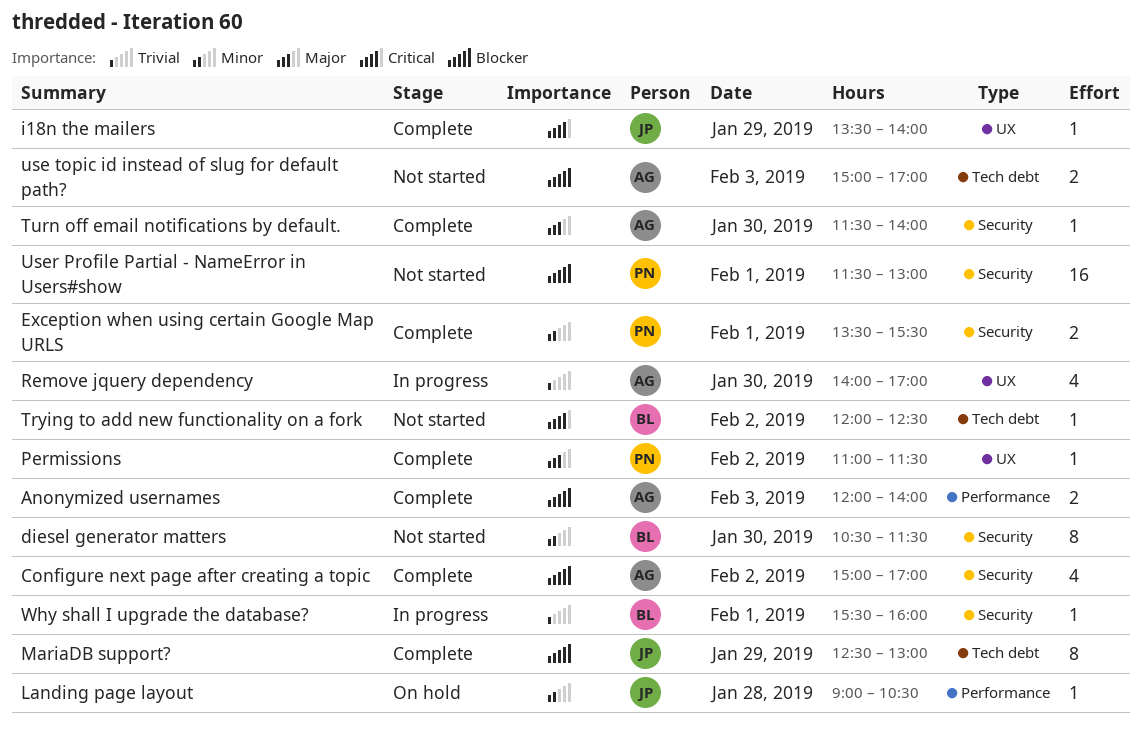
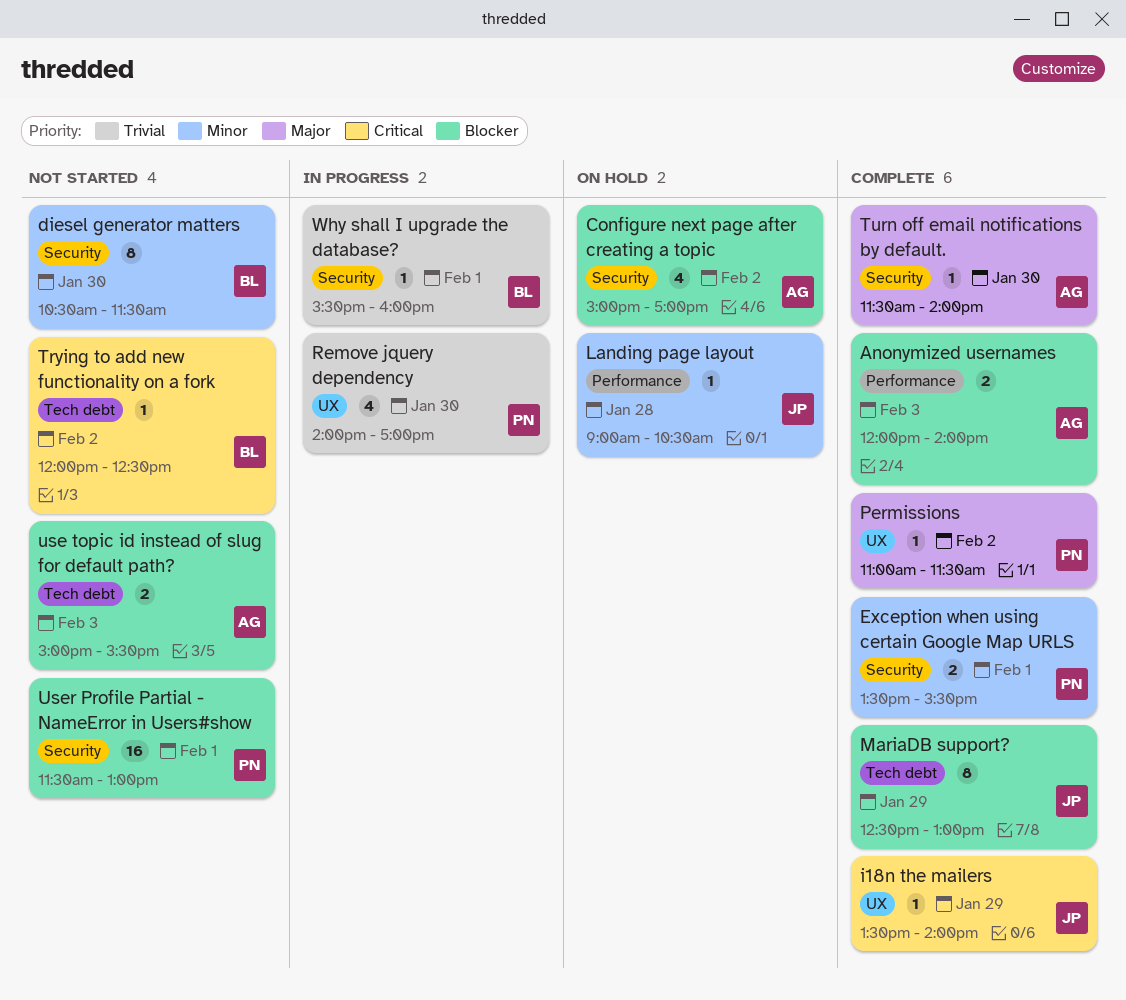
Configure next page after creating a topic, status: Complete -> On hold
Remove jquery dependency, owner: AG -> PN
use topic id instead of slug for default path?, ends: 17:00 -> 15:30

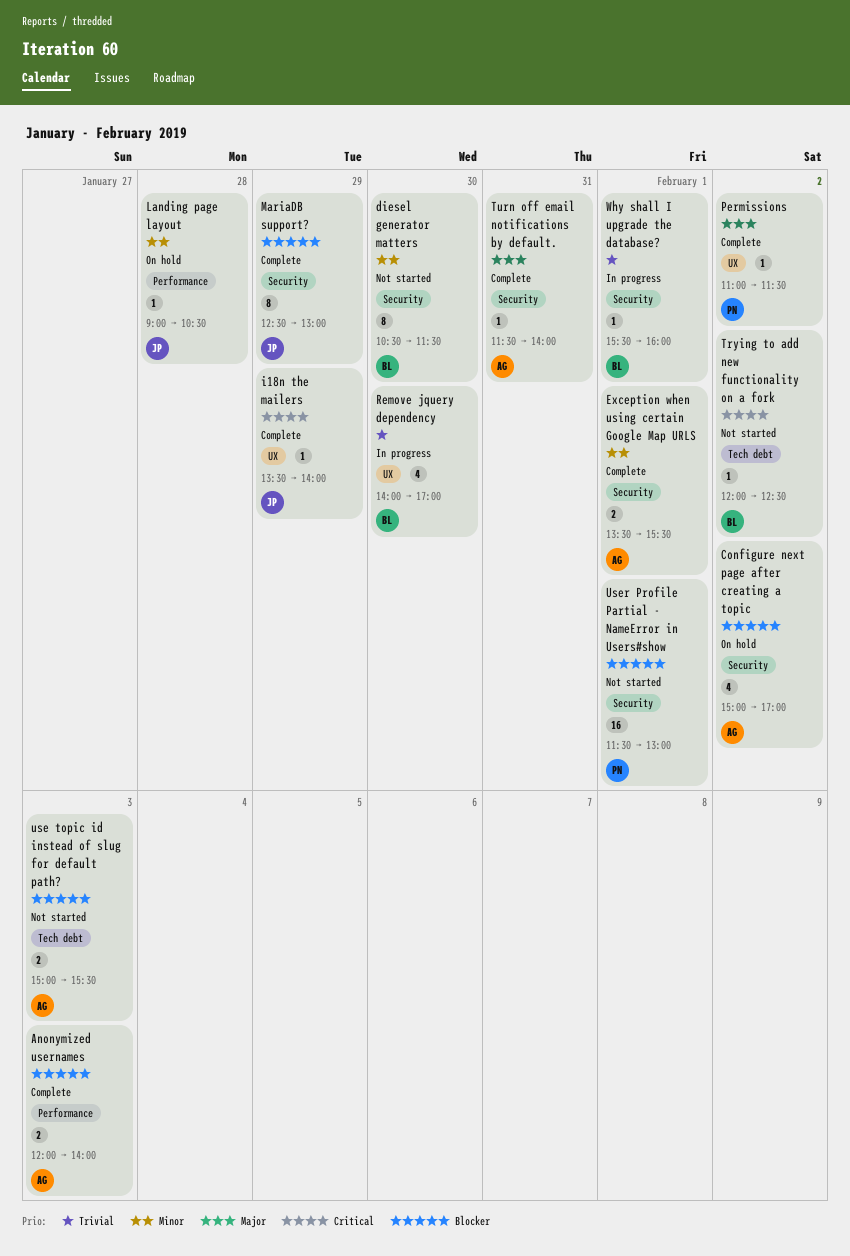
Exception when using certain Google Map URLS, owner: PN -> AG
MariaDB support?, label: Tech debt -> Security
Remove jquery dependency, owner: PN -> BL
Turn off email notifications by default., day: Jan 30 -> Jan 31

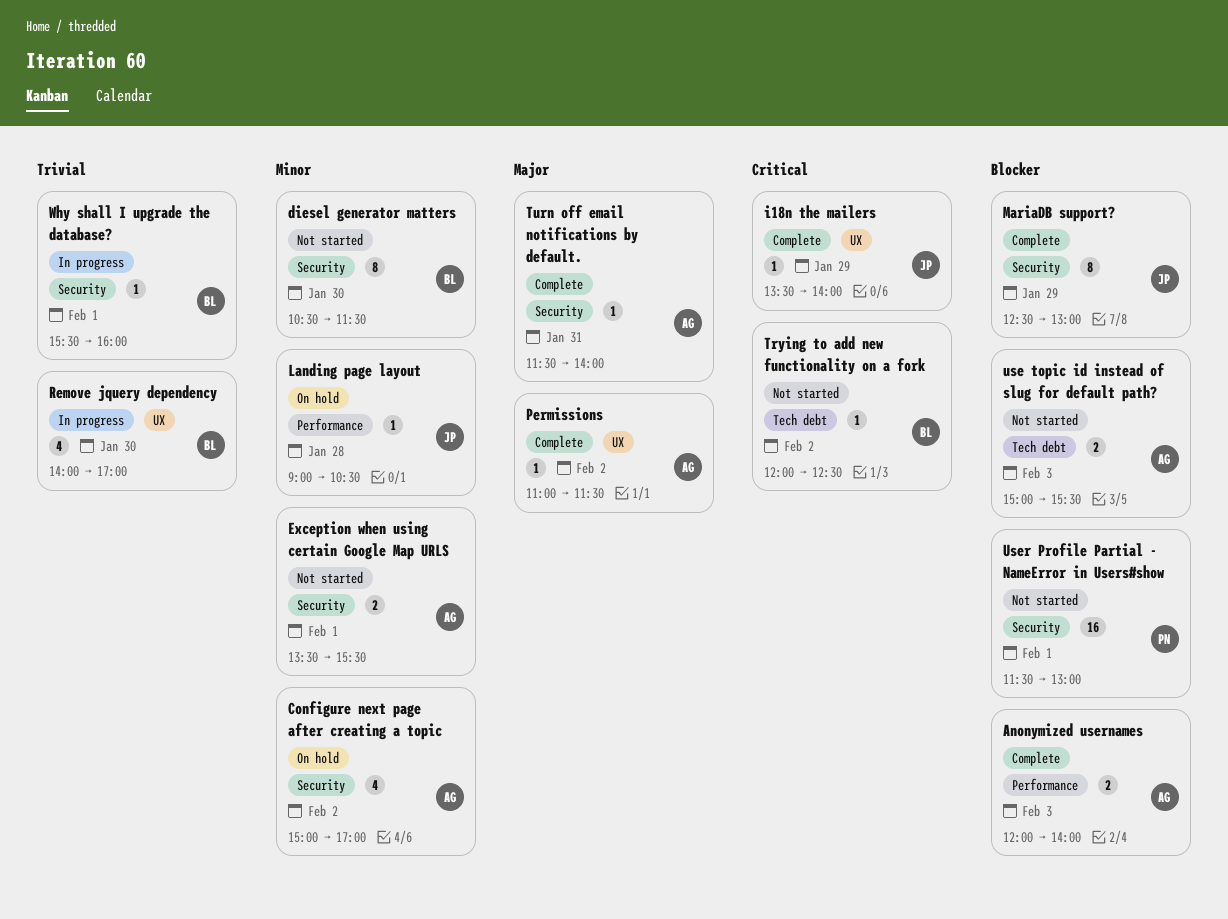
Configure next page after creating a topic, priority: Blocker -> Minor
Exception when using certain Google Map URLS, status: Complete -> Not started
Permissions, owner: PN -> AG

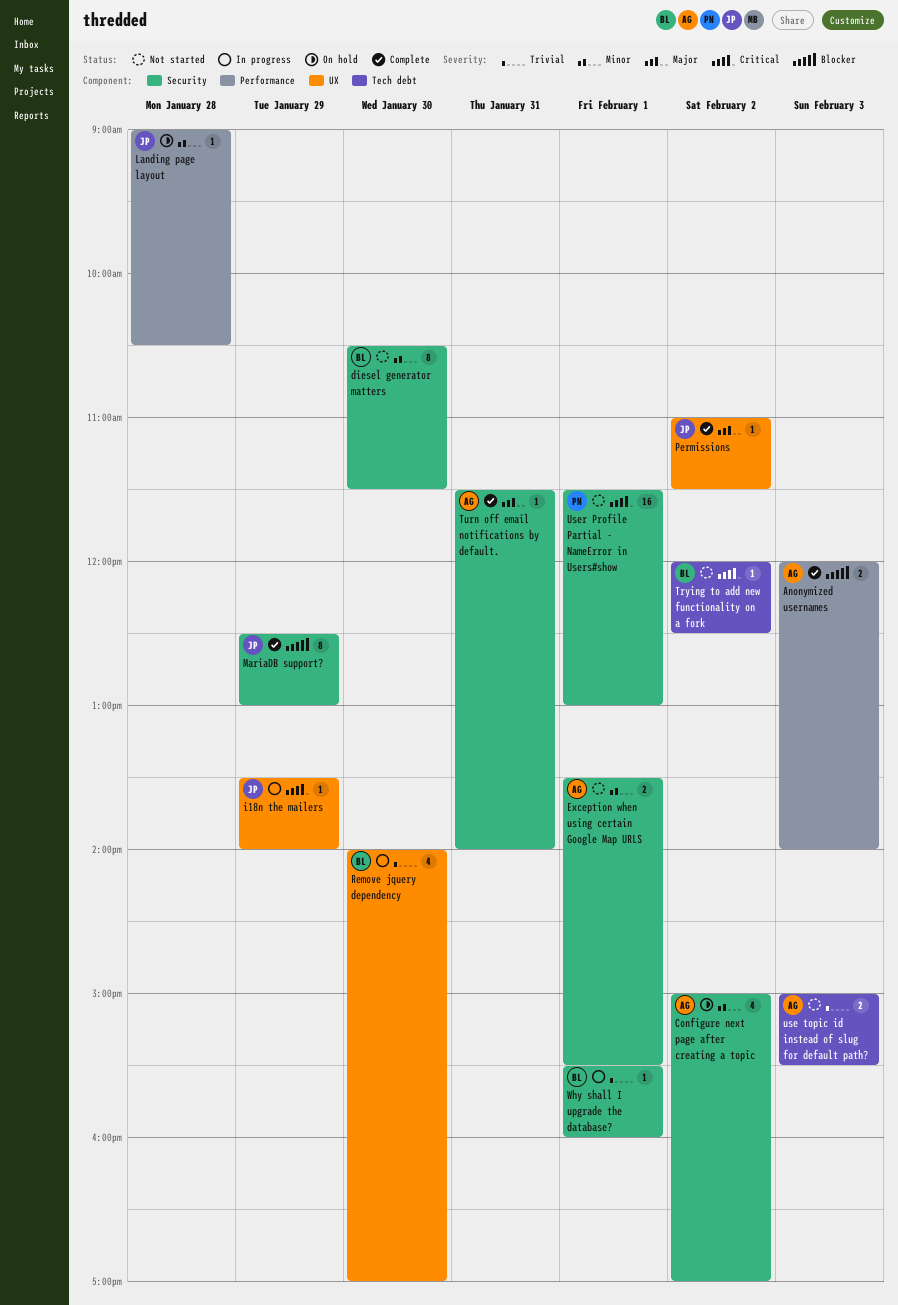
i18n the mailers, status: Complete -> In progress
Permissions, owner: AG -> JP
use topic id instead of slug for default path?, priority: Blocker -> Trivial
User Profile Partial - NameError in Users#show, priority: Blocker -> Critical

